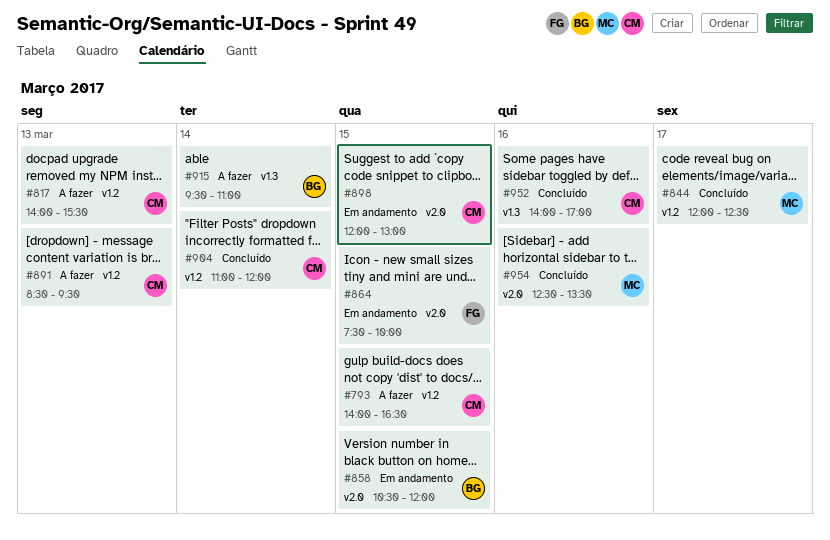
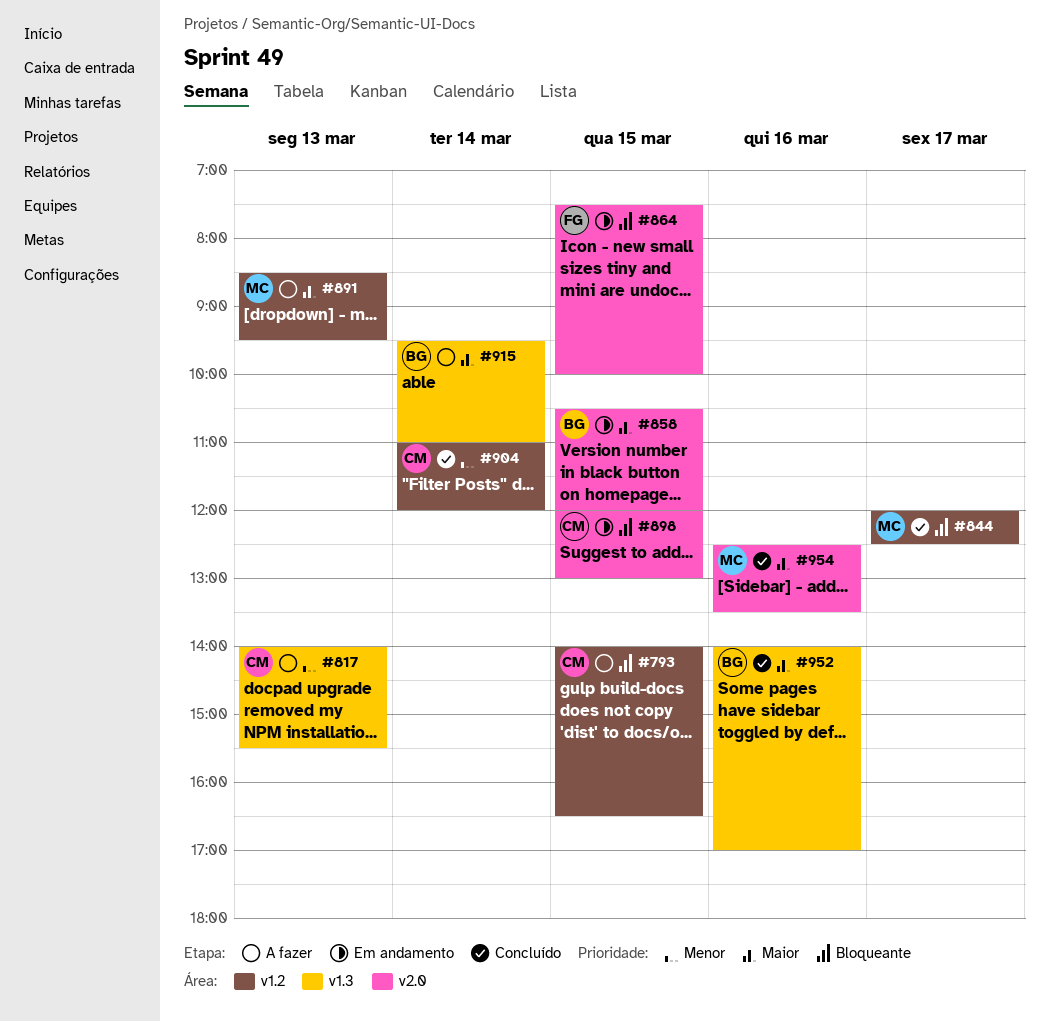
#817, label: v1.2 -> v1.3
#891, owner: CM -> MC
#952, owner: CM -> BG

